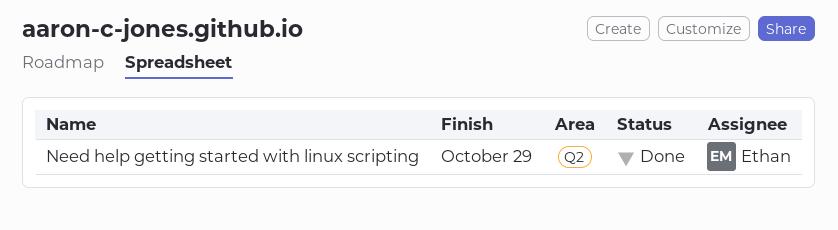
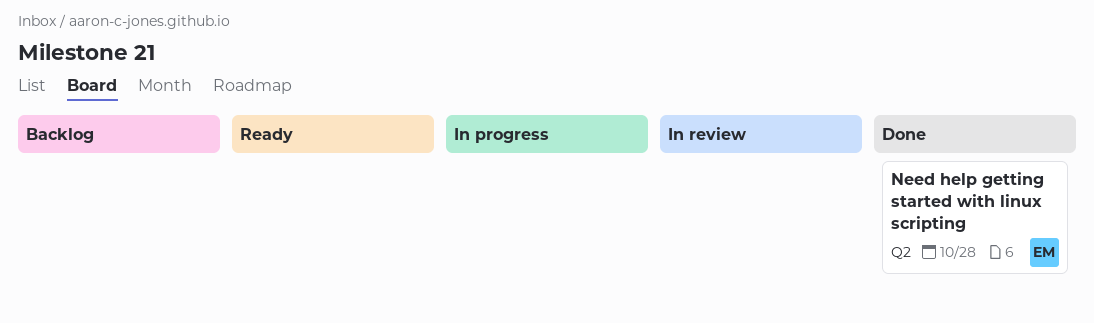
Need help getting started with linux scripting, due: Oct 29 -> Oct 28

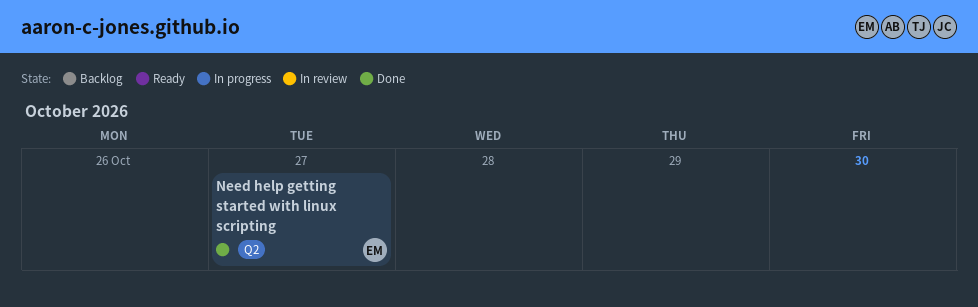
Need help getting started with linux scripting, due: Oct 28 -> Oct 27

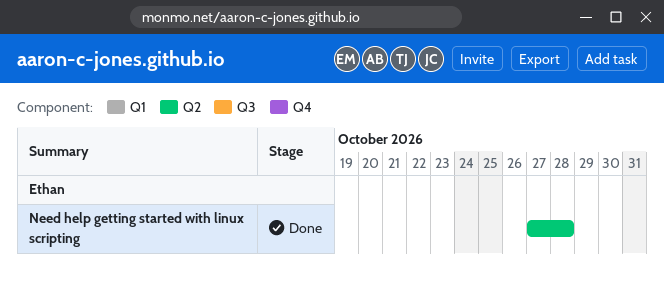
Need help getting started with linux scripting, due: Oct 27 -> Oct 28

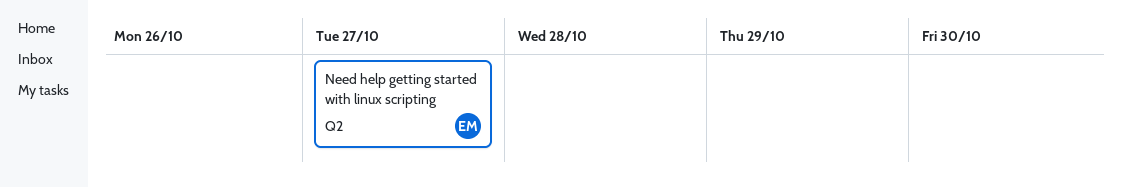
Need help getting started with linux scripting, due: Oct 28 -> Oct 27

